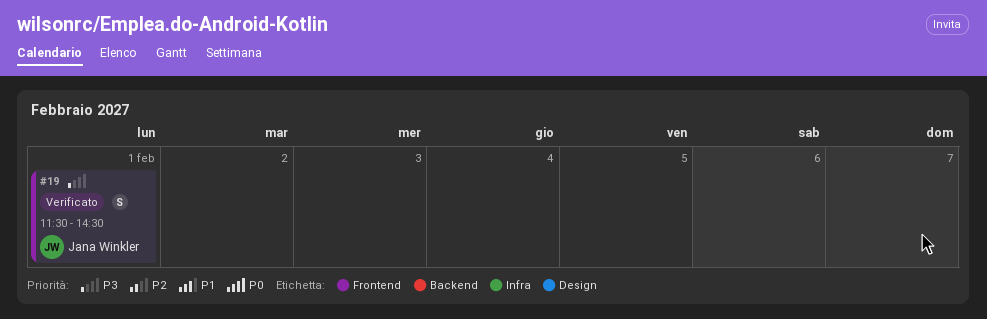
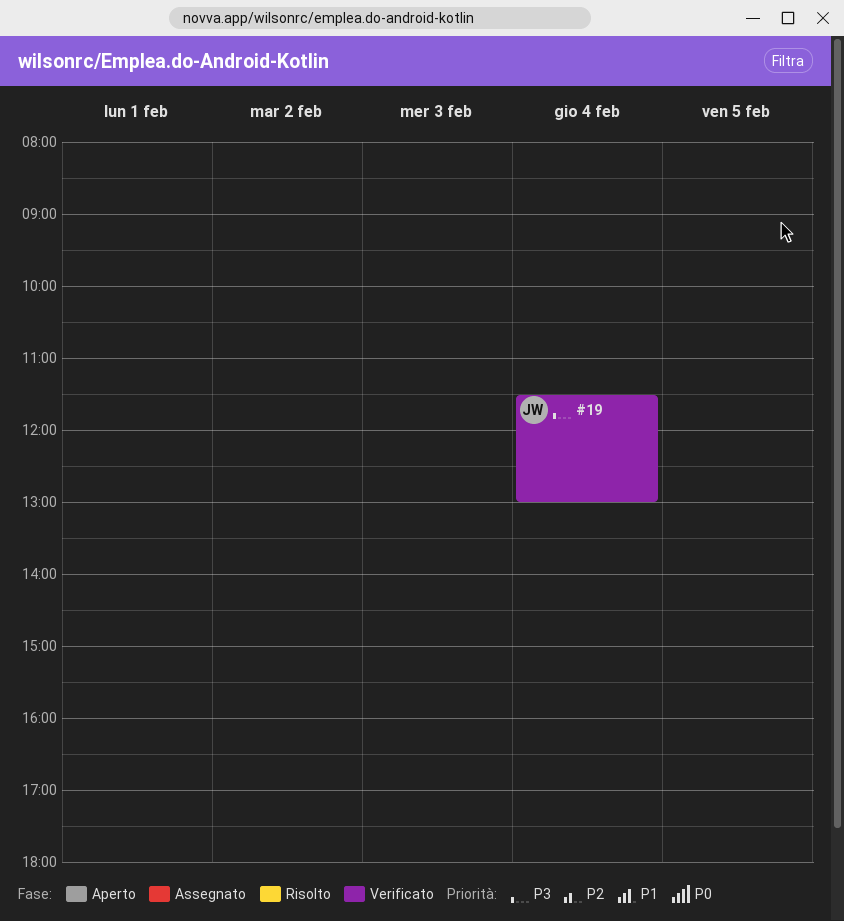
#19, day: Feb 1 -> Feb 4
#19, ends: 14:30 -> 13:00

